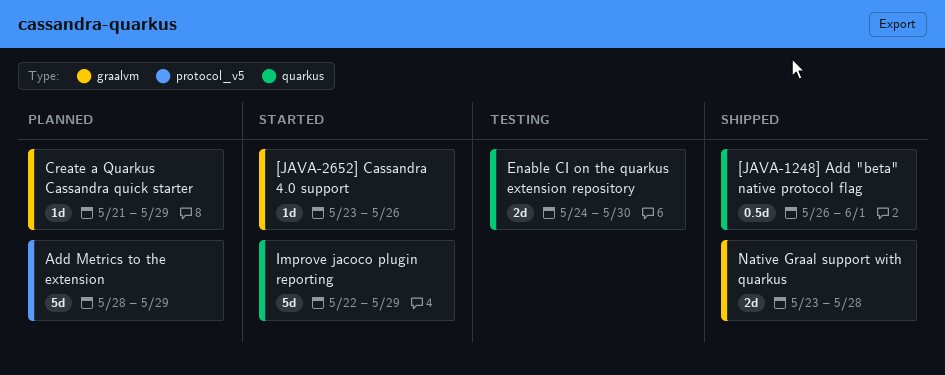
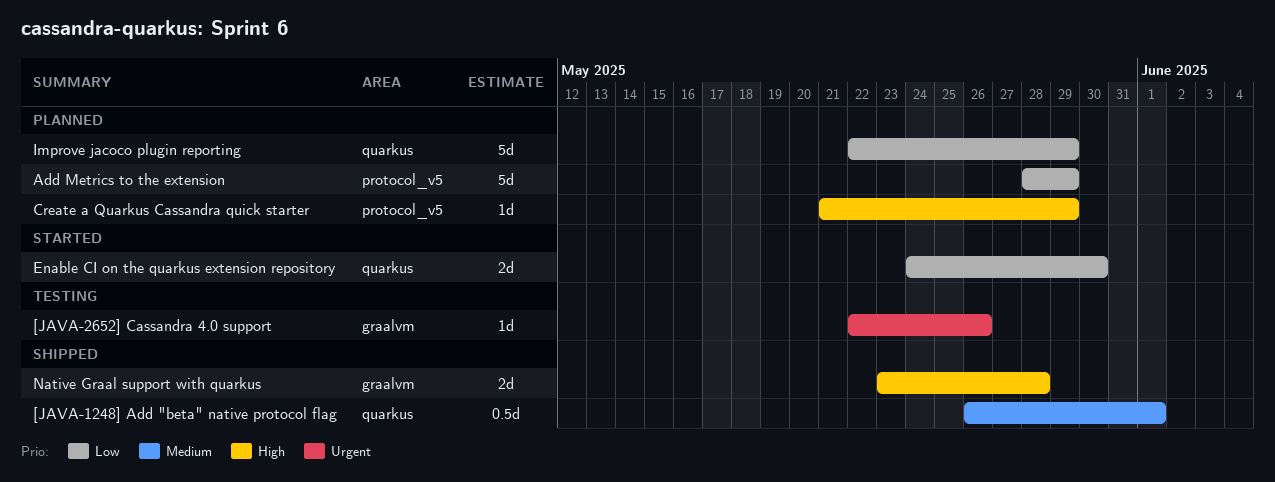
[JAVA-2652] Cassandra 4.0 support, status: Started -> Testing
[JAVA-2652] Cassandra 4.0 support, start: May 23 -> May 22
Create a Quarkus Cassandra quick starter, label: graalvm -> protocol_v5
Enable CI on the quarkus extension repository, status: Testing -> Started
Improve jacoco plugin reporting, status: Started -> Planned

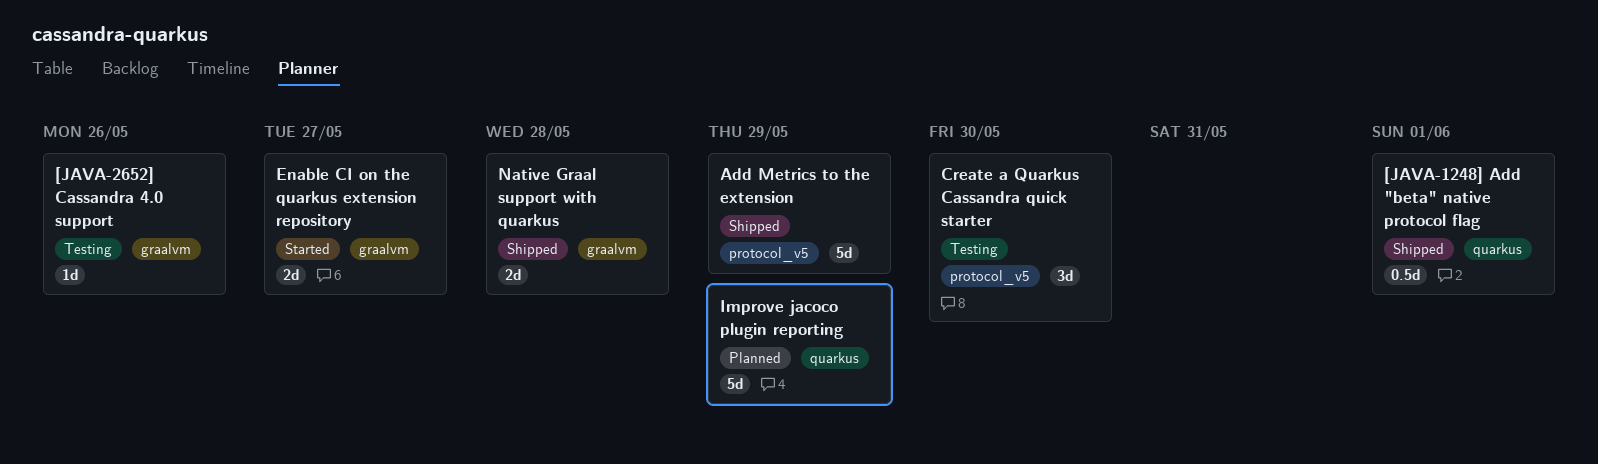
Add Metrics to the extension, status: Planned -> Shipped
Create a Quarkus Cassandra quick starter, status: Planned -> Testing
Create a Quarkus Cassandra quick starter, estimate: 1d -> 3d
Create a Quarkus Cassandra quick starter, due: May 29 -> May 30
Enable CI on the quarkus extension repository, label: quarkus -> graalvm
Enable CI on the quarkus extension repository, due: May 30 -> May 27

